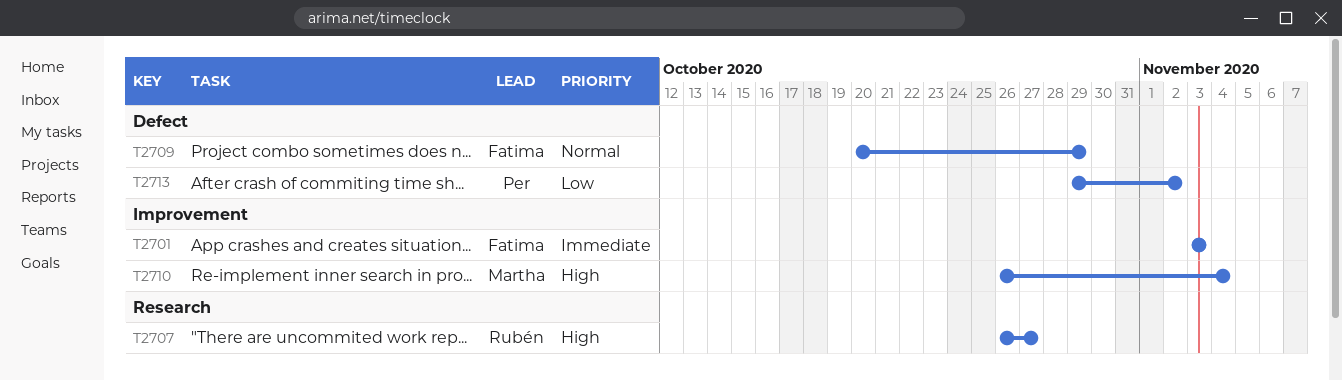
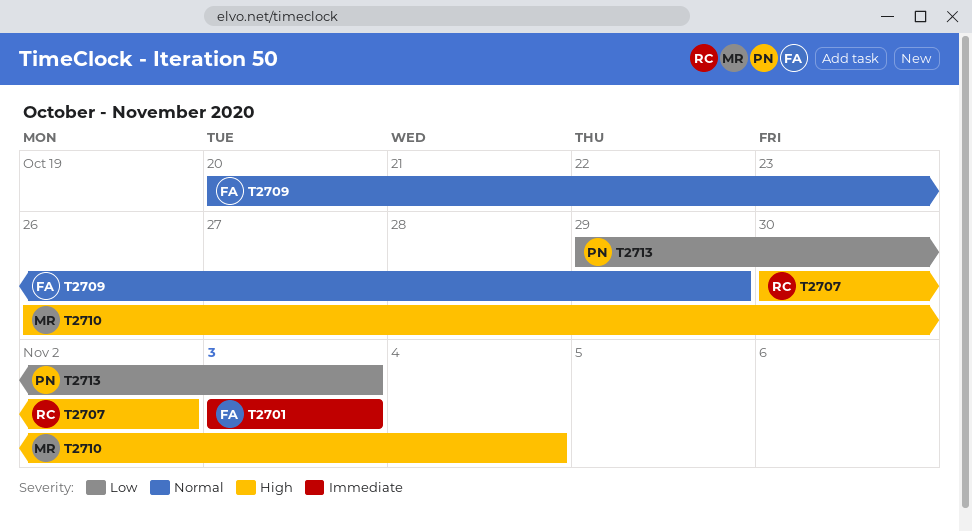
T2707, start: Oct 26 -> Oct 30
T2707, due: Oct 27 -> Nov 2
T2713, due: Nov 2 -> Nov 3

